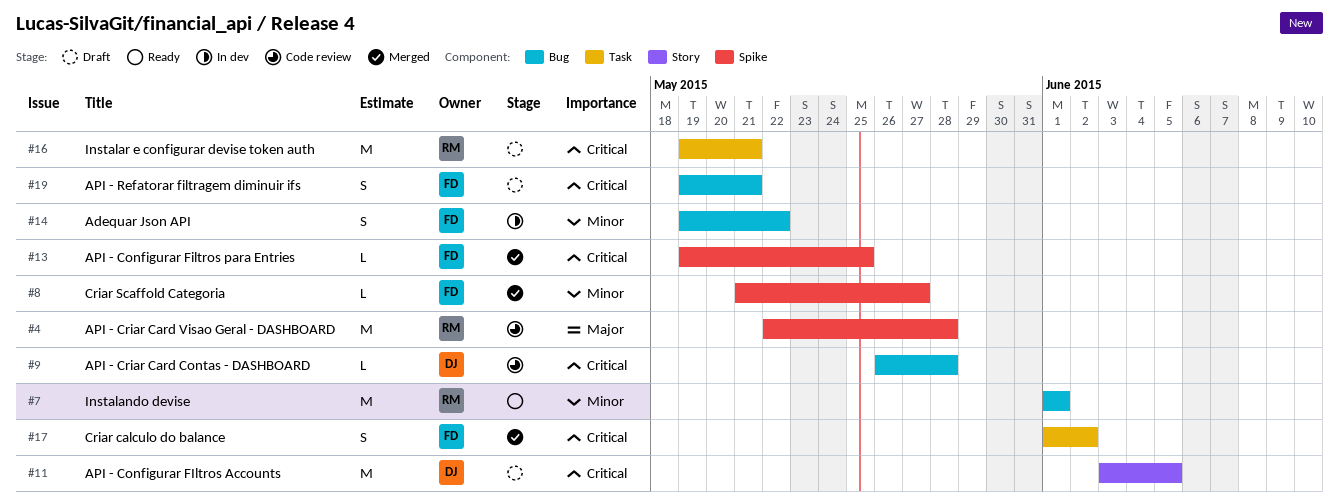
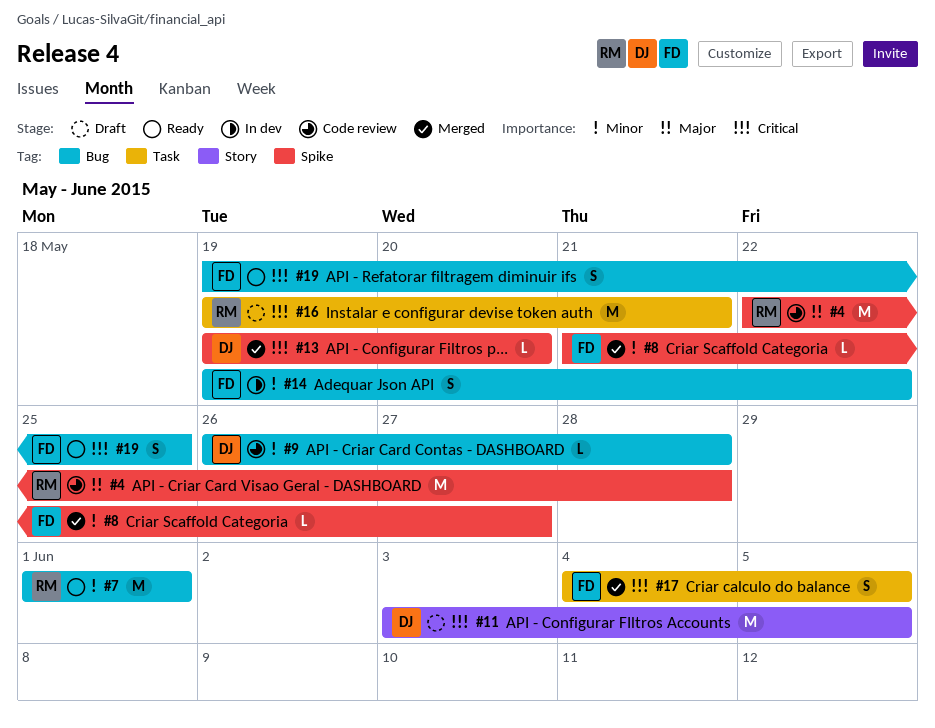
#9, priority: Critical -> Minor
#13, owner: FD -> DJ
#13, due: May 25 -> May 20
#17, start: Jun 1 -> Jun 4
#17, due: Jun 2 -> Jun 5
#19, status: Draft -> Ready
#19, due: May 21 -> May 25

